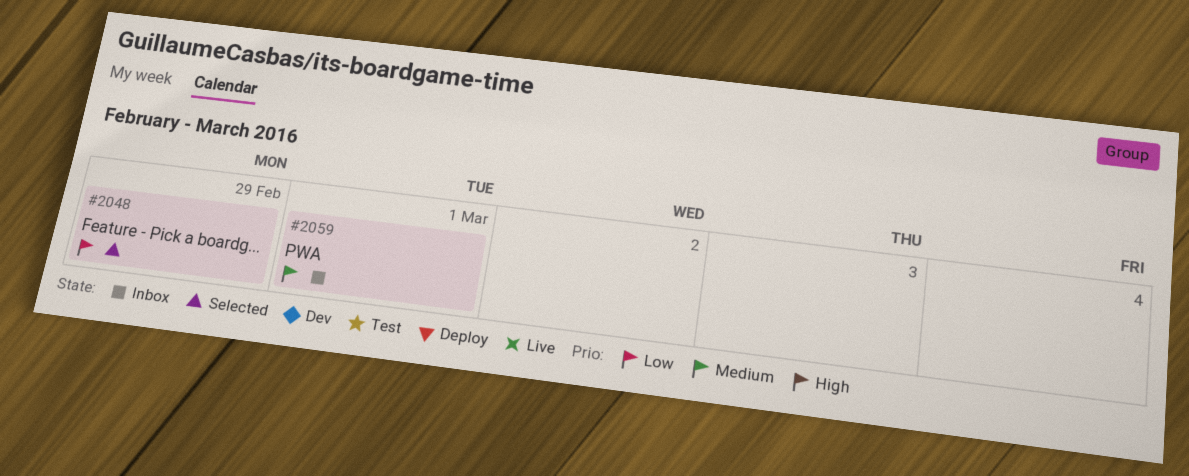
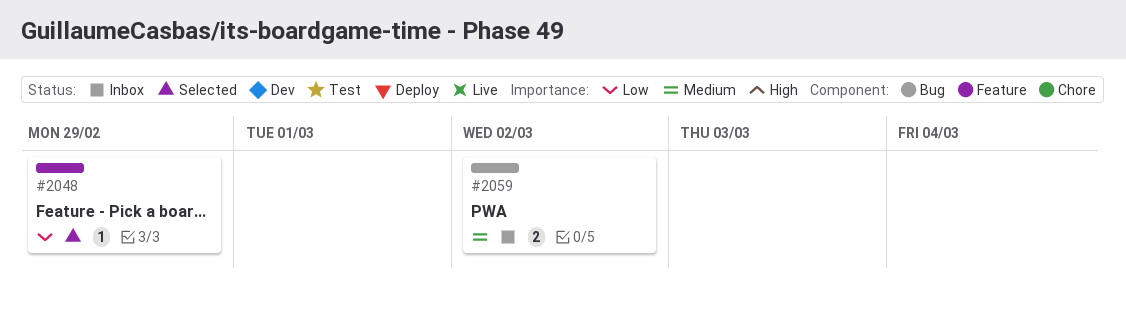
#2059, due: Mar 1 -> Mar 2

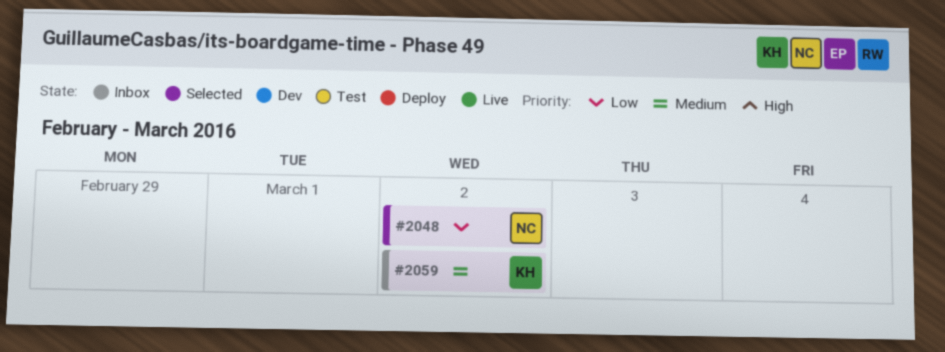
#2048, due: Feb 29 -> Mar 2

